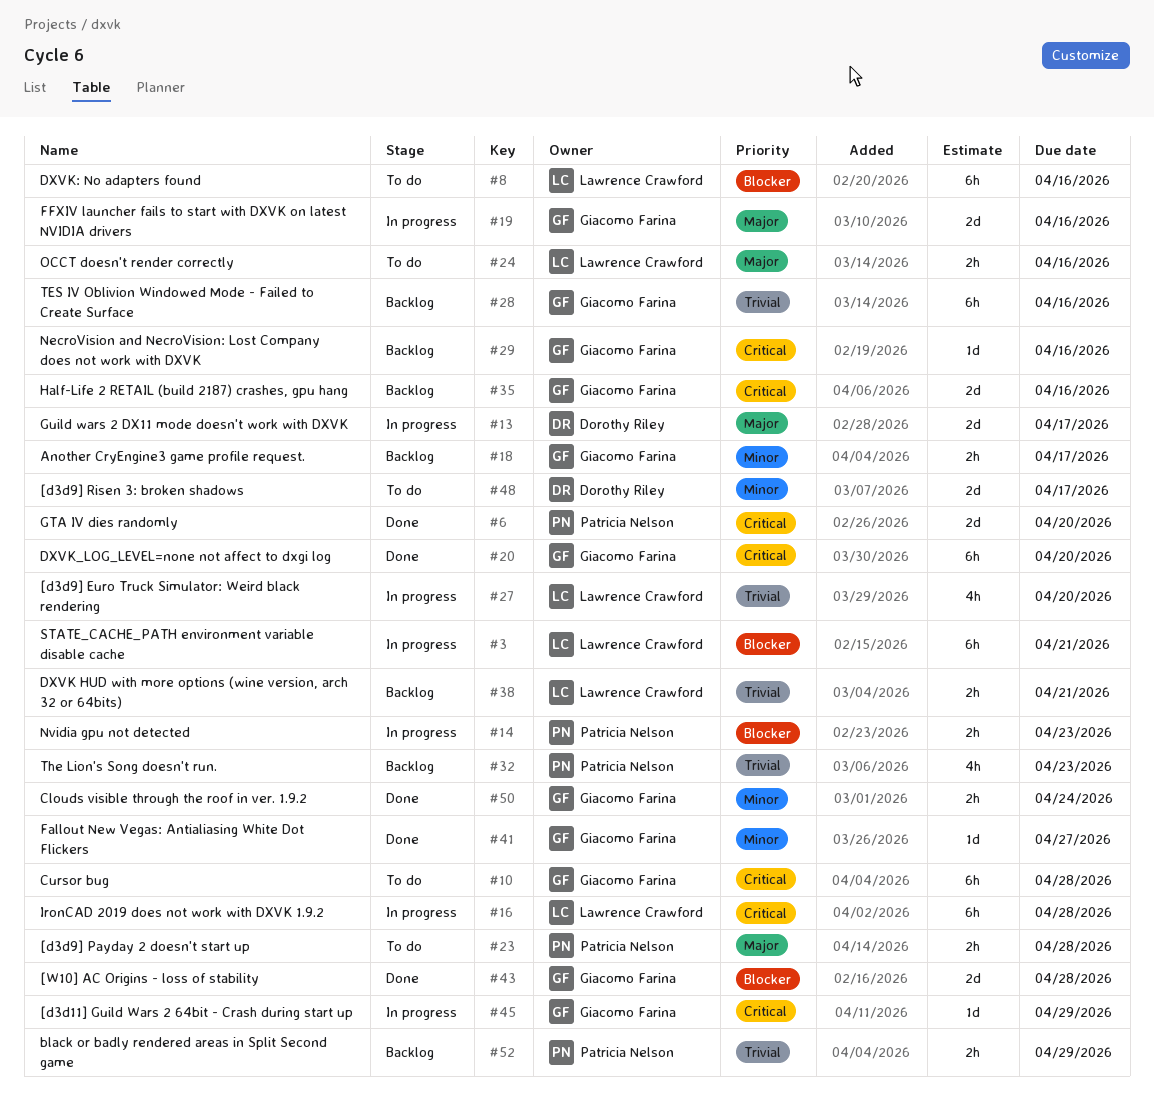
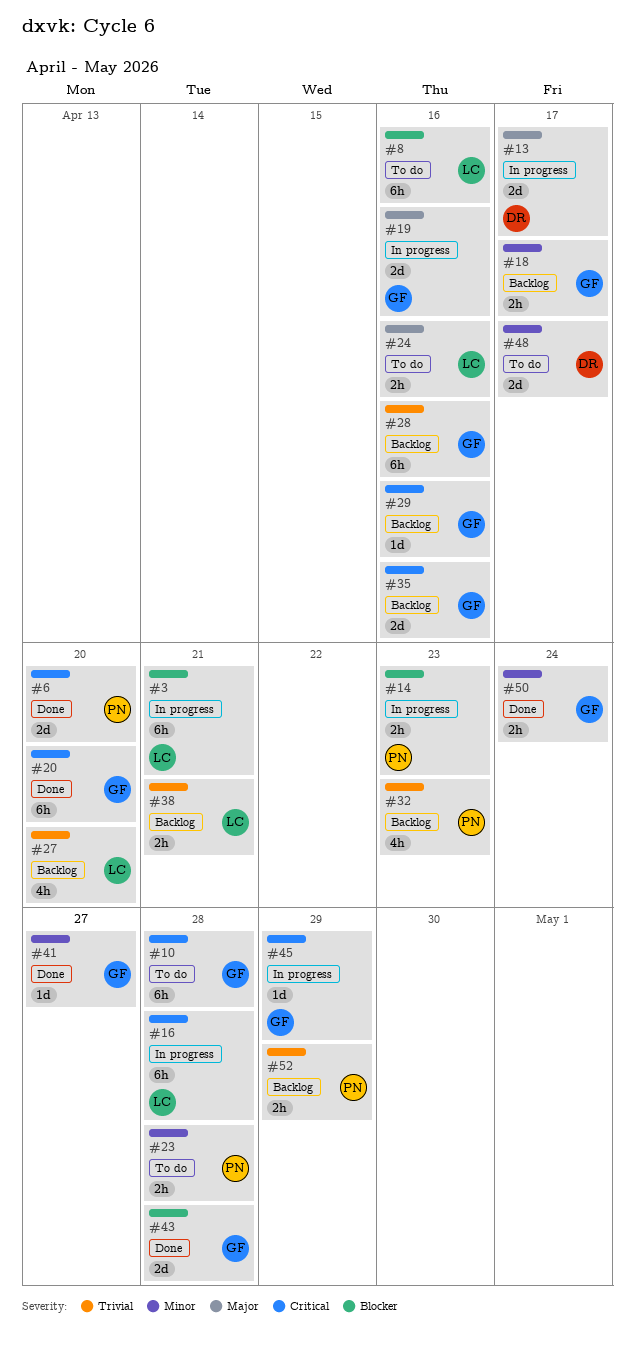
#23, priority: Major -> Minor
#27, status: In progress -> Backlog

